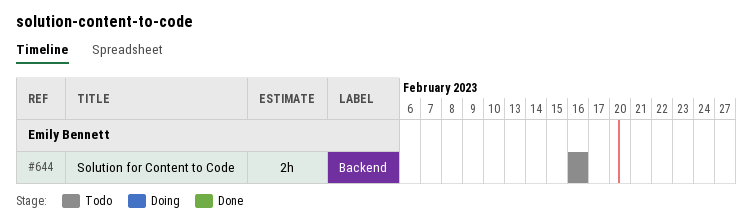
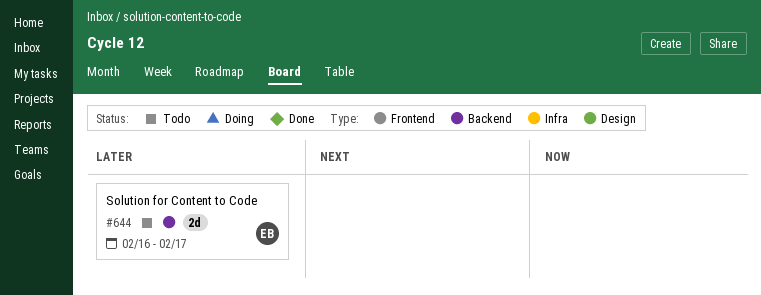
#644, estimate: 2h -> 2d
#644, due: Feb 16 -> Feb 17

